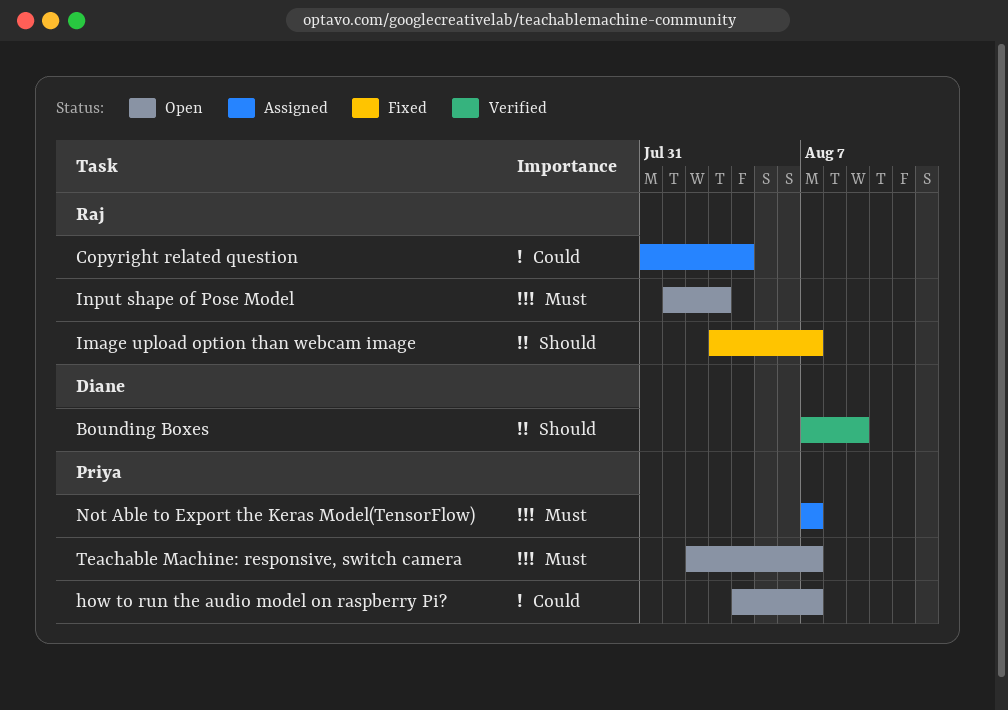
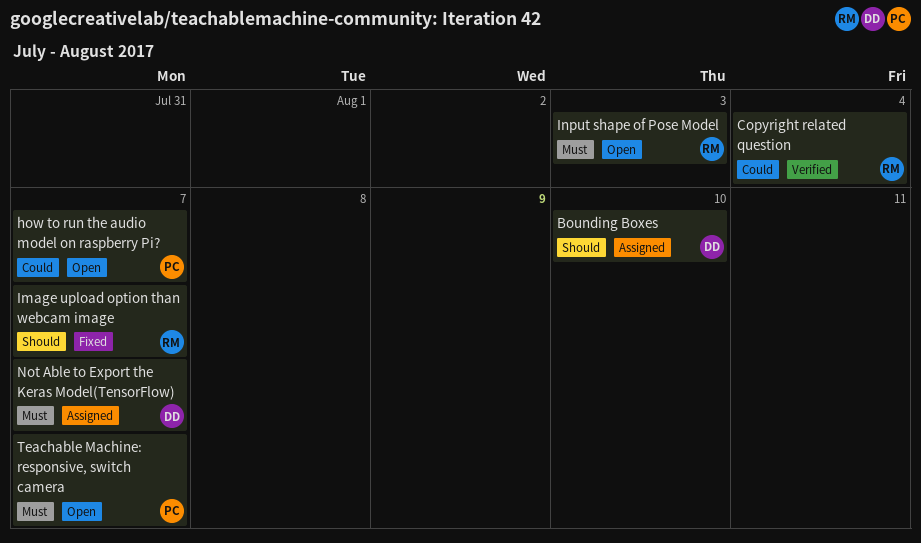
Bounding Boxes, status: Verified -> Assigned
Bounding Boxes, due: Aug 9 -> Aug 10
Copyright related question, status: Assigned -> Verified
Not Able to Export the Keras Model(TensorFlow), owner: Priya -> Diane

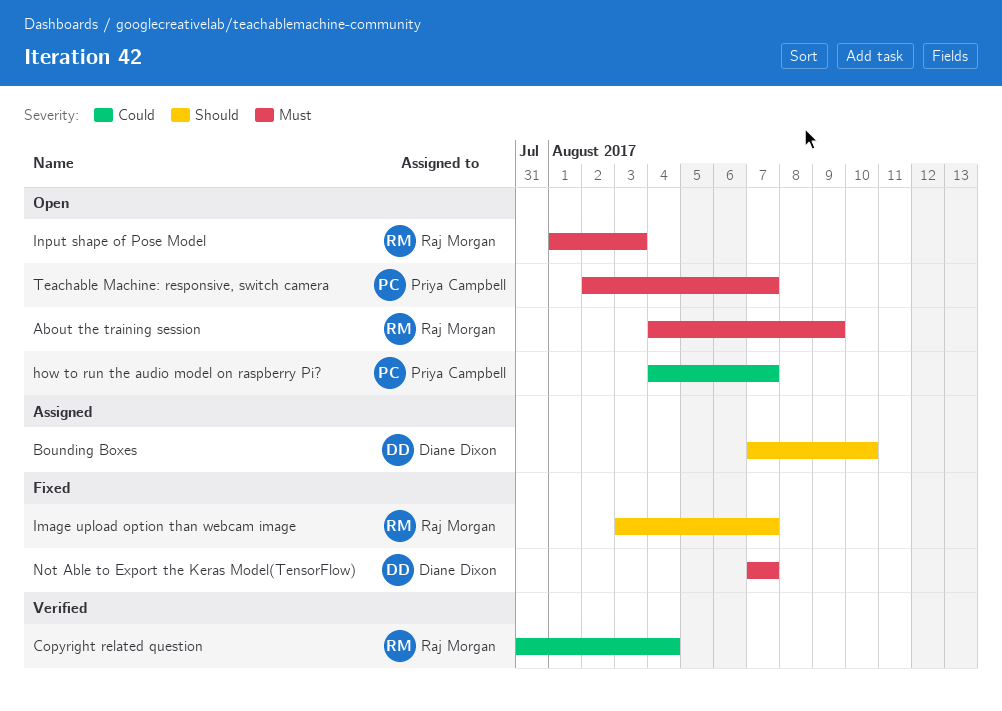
About the training session: none -> present
Not Able to Export the Keras Model(TensorFlow), status: Assigned -> Fixed

